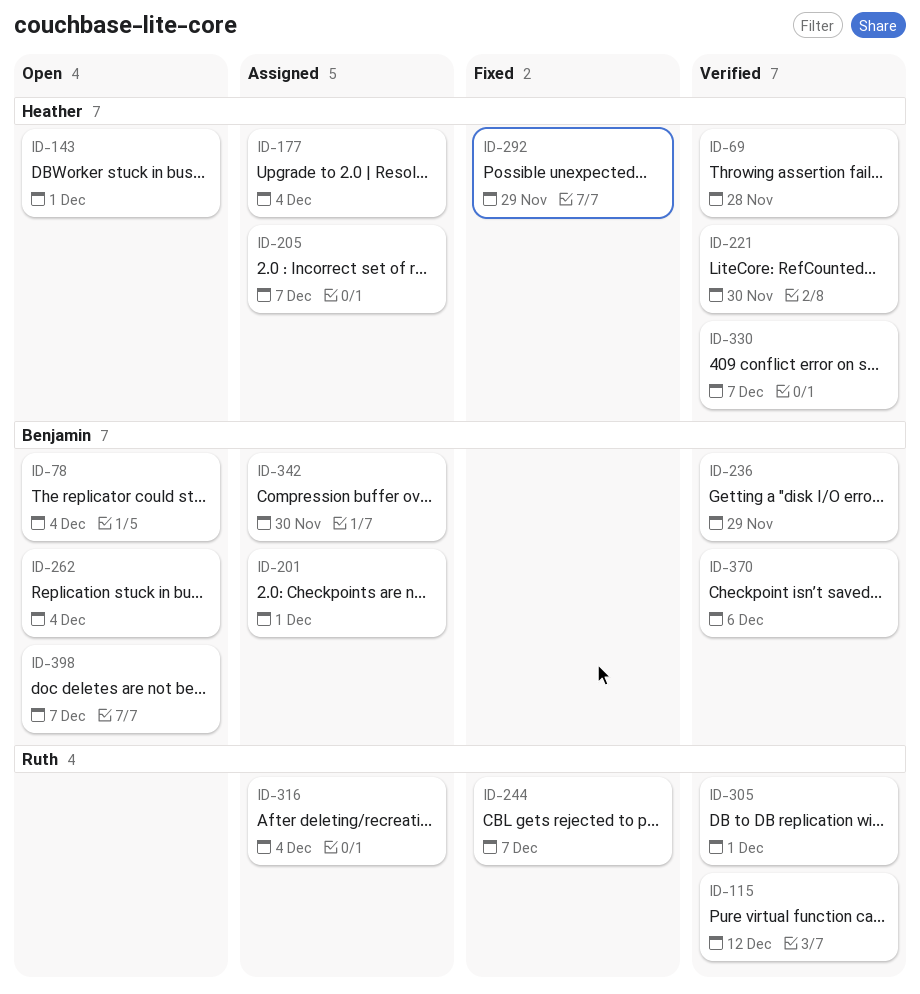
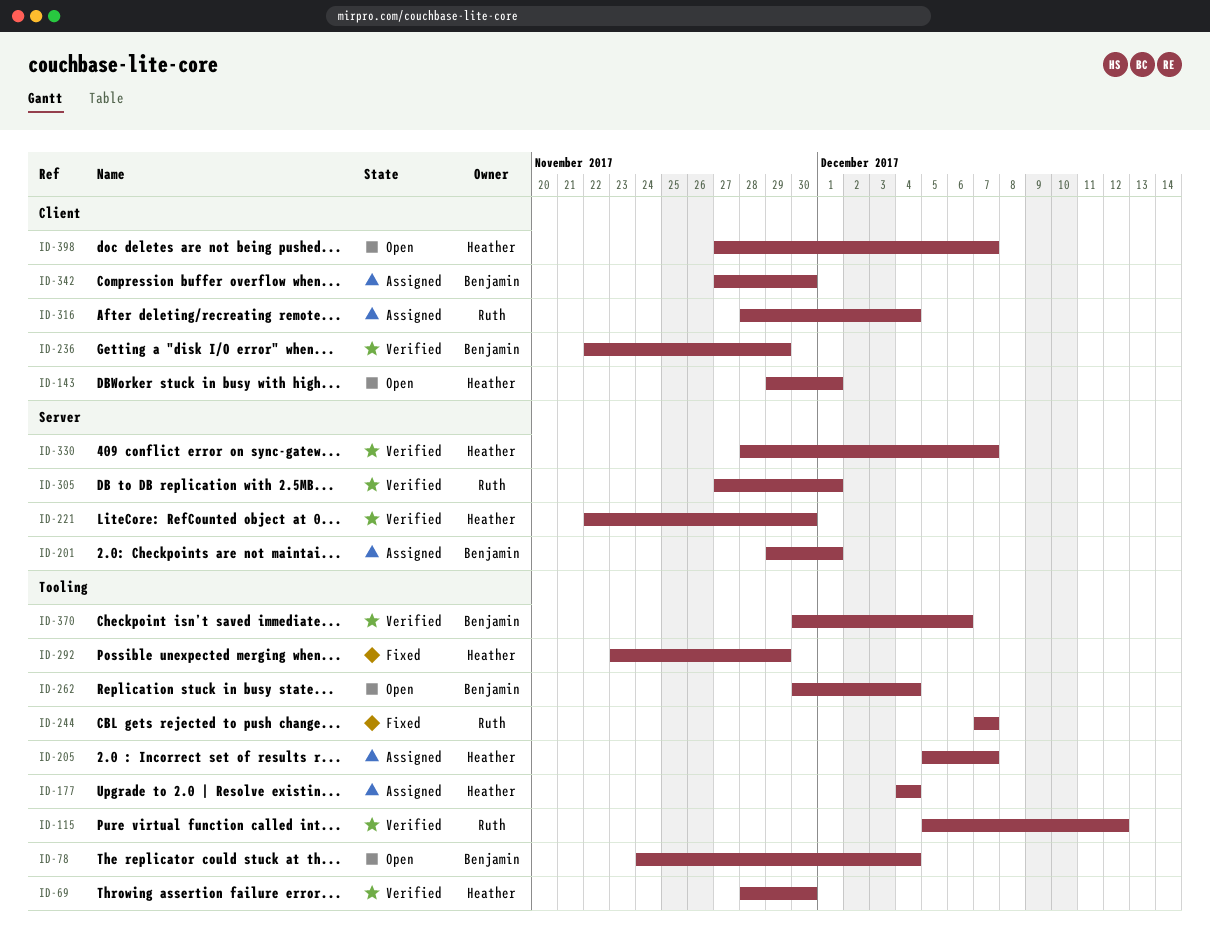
ID-69, due: Nov 28 -> Nov 30
ID-398, owner: Benjamin -> Heather

